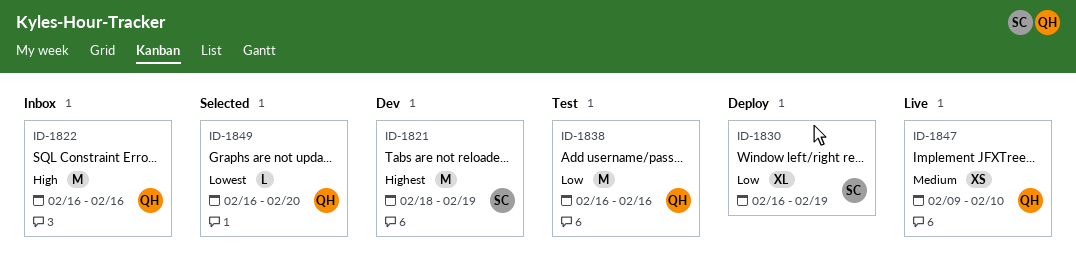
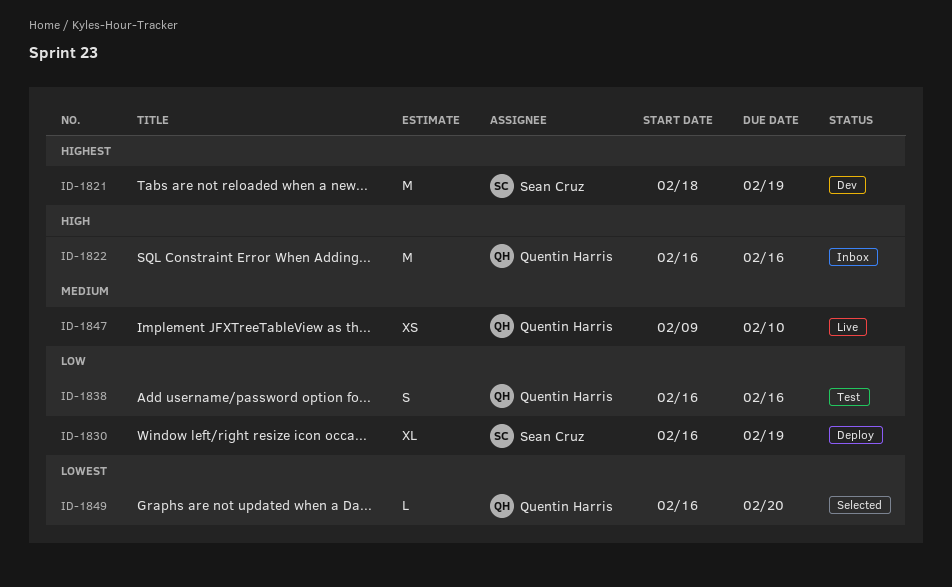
ID-1838, estimate: M -> S

